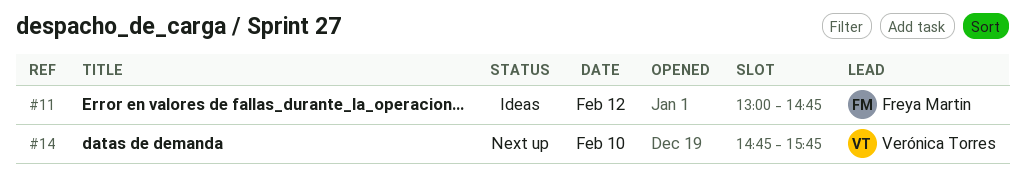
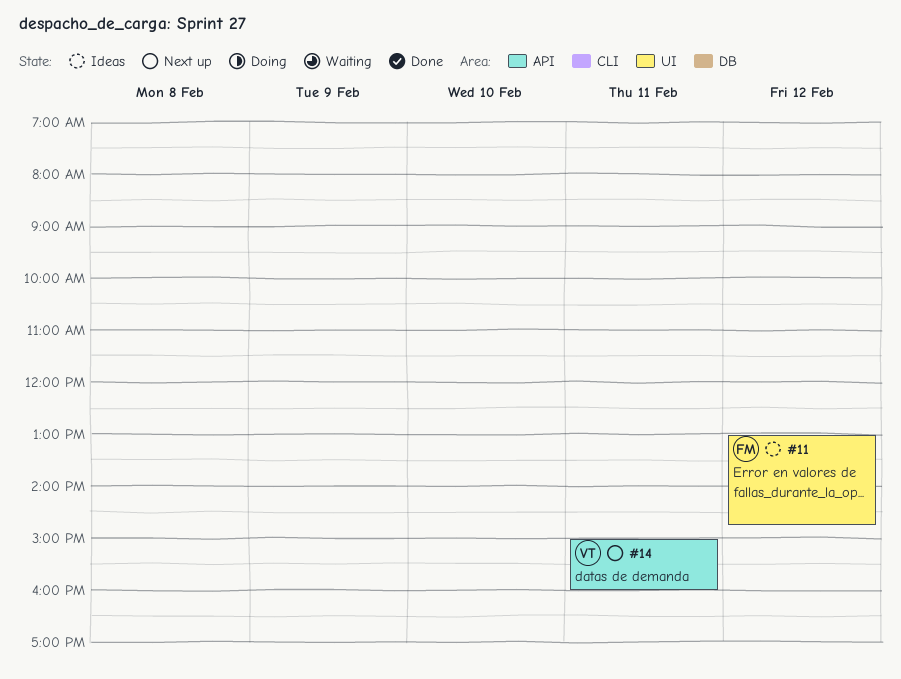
#14, day: Feb 10 -> Feb 11
#14, begins: 14:45 -> 15:00
#14, ends: 15:45 -> 16:00

